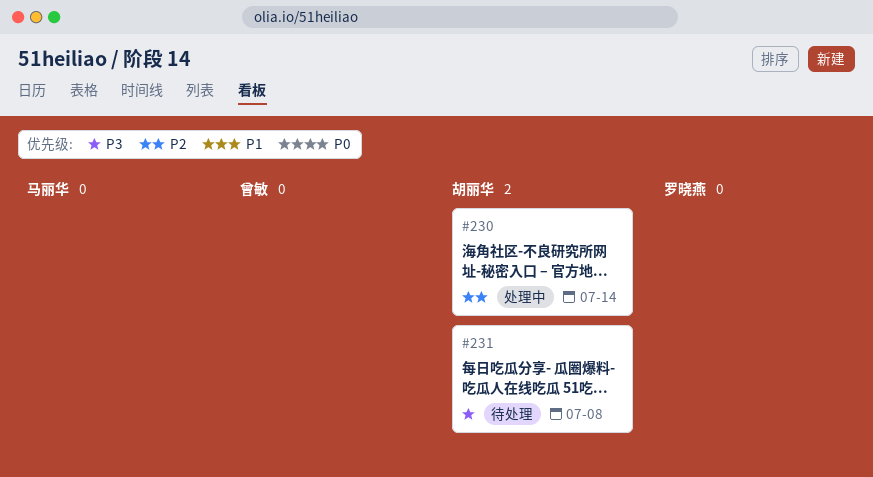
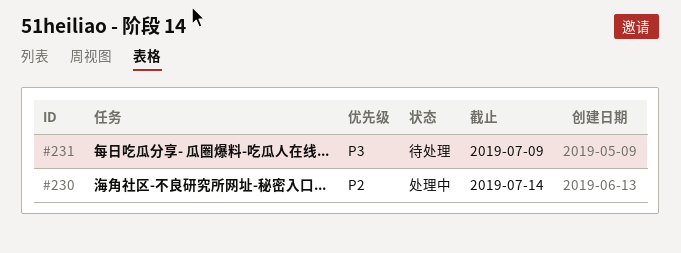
#231, due: Jul 8 -> Jul 9

